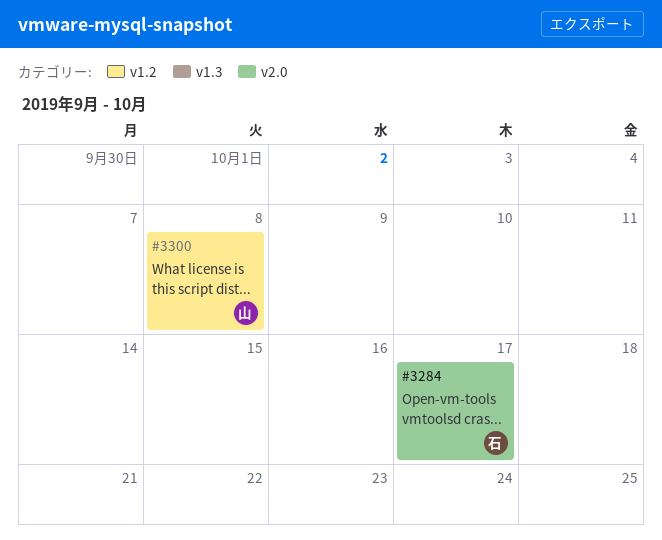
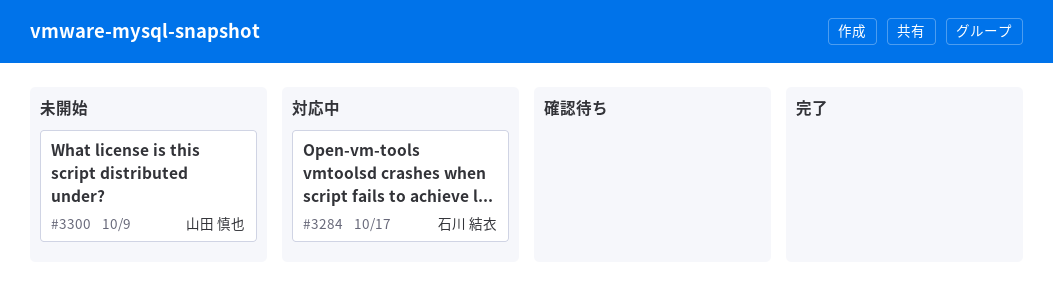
#3300, due: Oct 8 -> Oct 9

